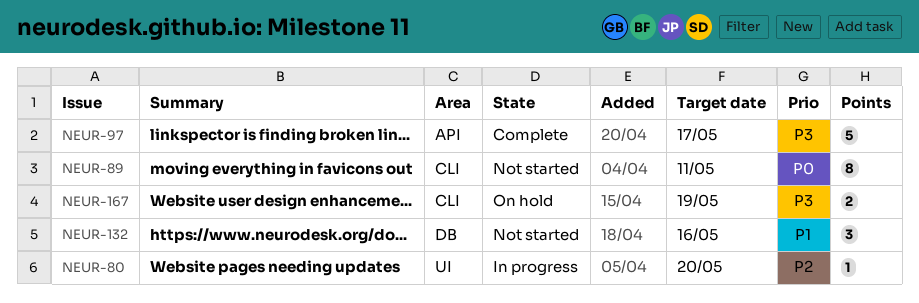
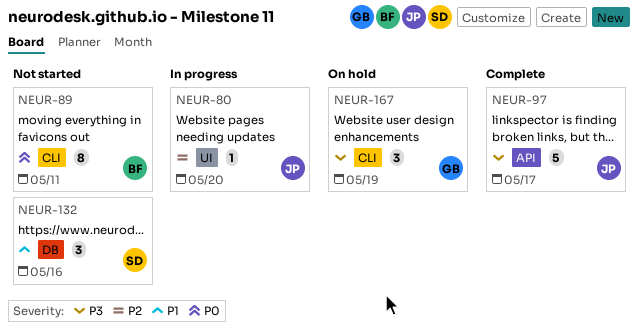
NEUR-167, estimate: 2 -> 3

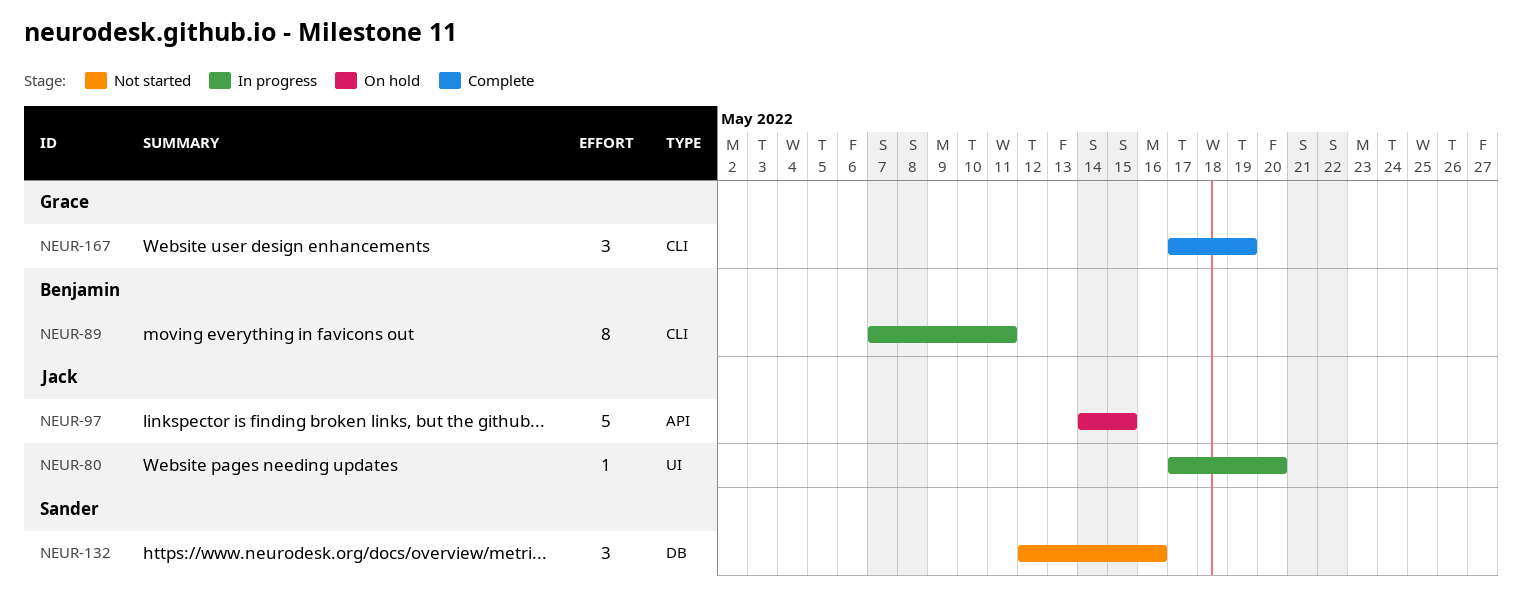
NEUR-89, status: Not started -> In progress
NEUR-97, status: Complete -> On hold
NEUR-97, due: May 17 -> May 15
NEUR-167, status: On hold -> Complete

